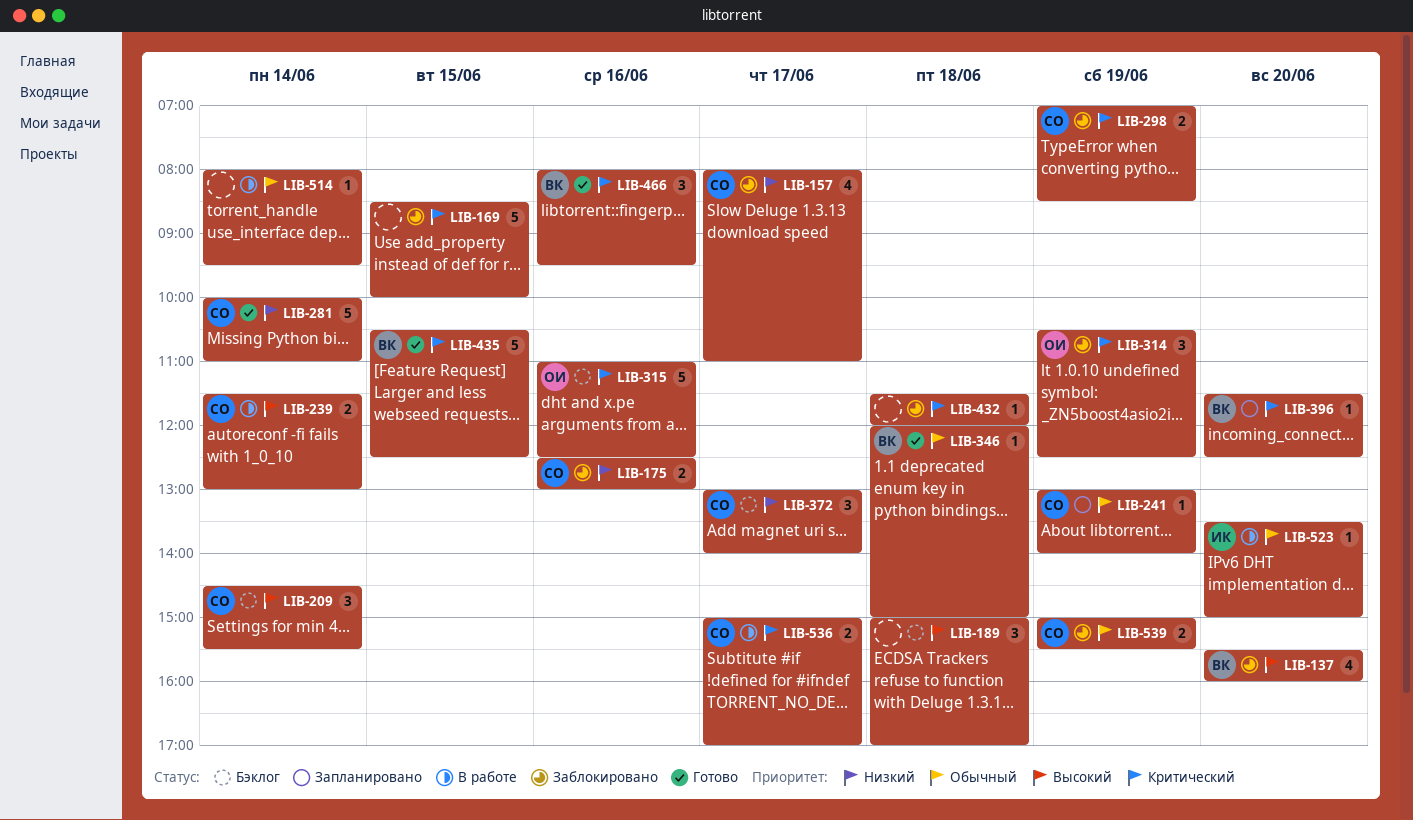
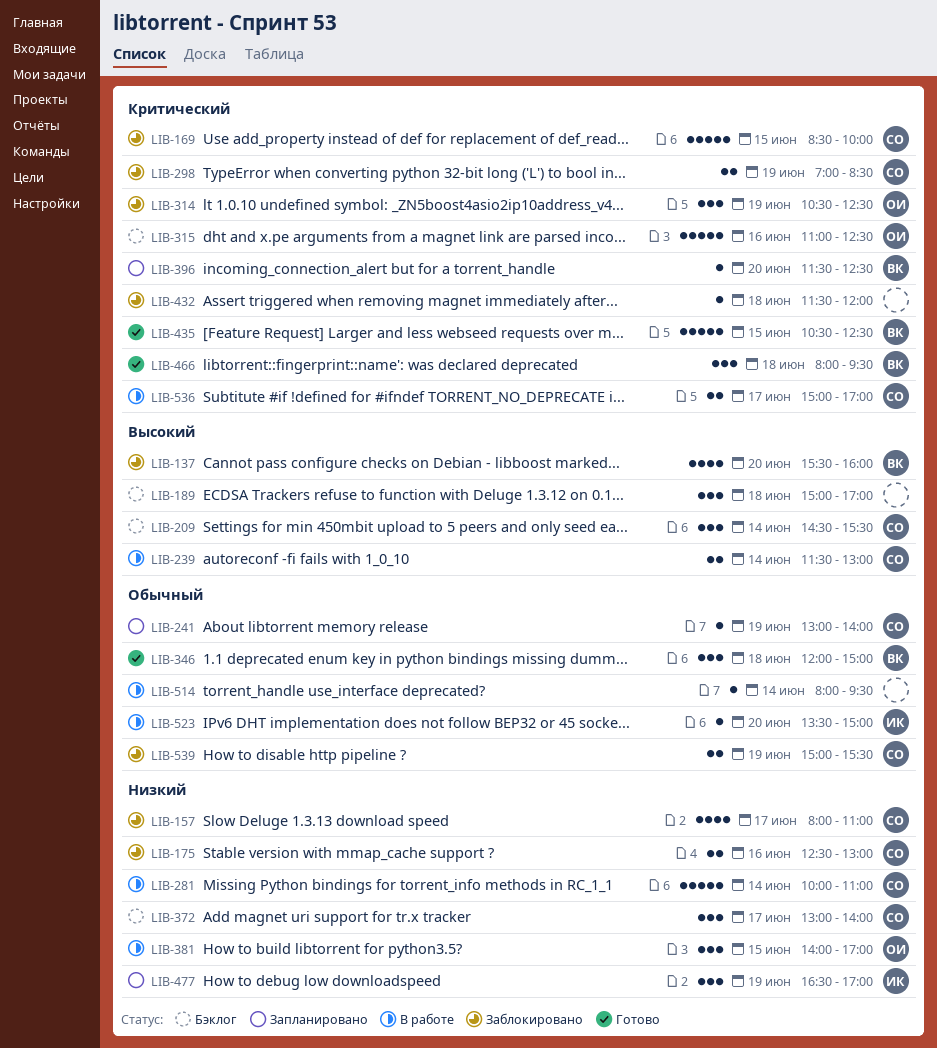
LIB-169, owner: none -> СО
LIB-281, status: Готово -> В работе
LIB-346, estimate: 1 -> 3
LIB-381: none -> present
LIB-466, day: Jun 16 -> Jun 18
LIB-477: none -> present

